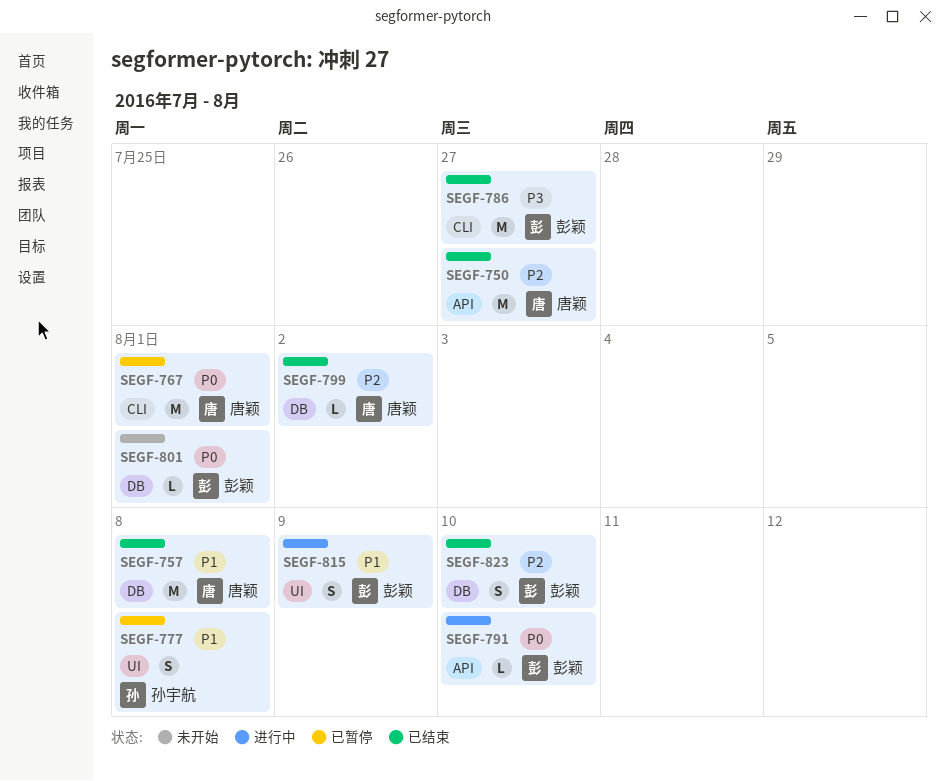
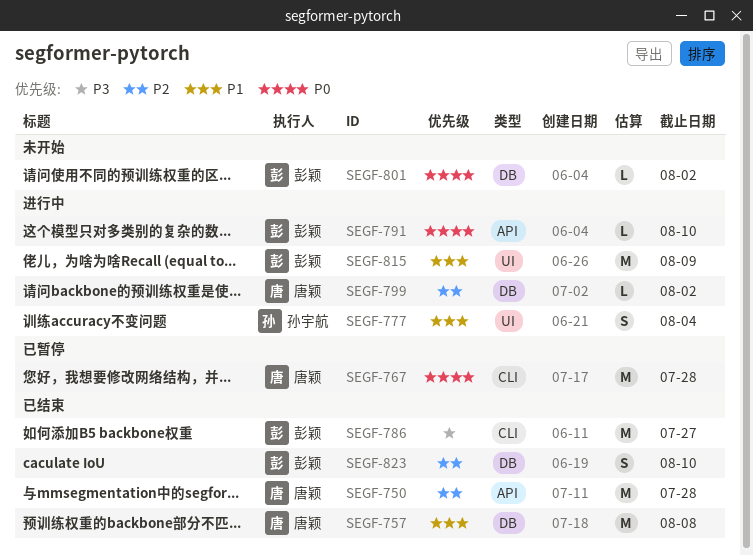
SEGF-750, due: Jul 27 -> Jul 28
SEGF-767, due: Aug 1 -> Jul 28
SEGF-777, status: 已暂停 -> 进行中
SEGF-777, due: Aug 8 -> Aug 4
SEGF-799, status: 已结束 -> 进行中
SEGF-801, due: Aug 1 -> Aug 2
SEGF-815, estimate: S -> M

